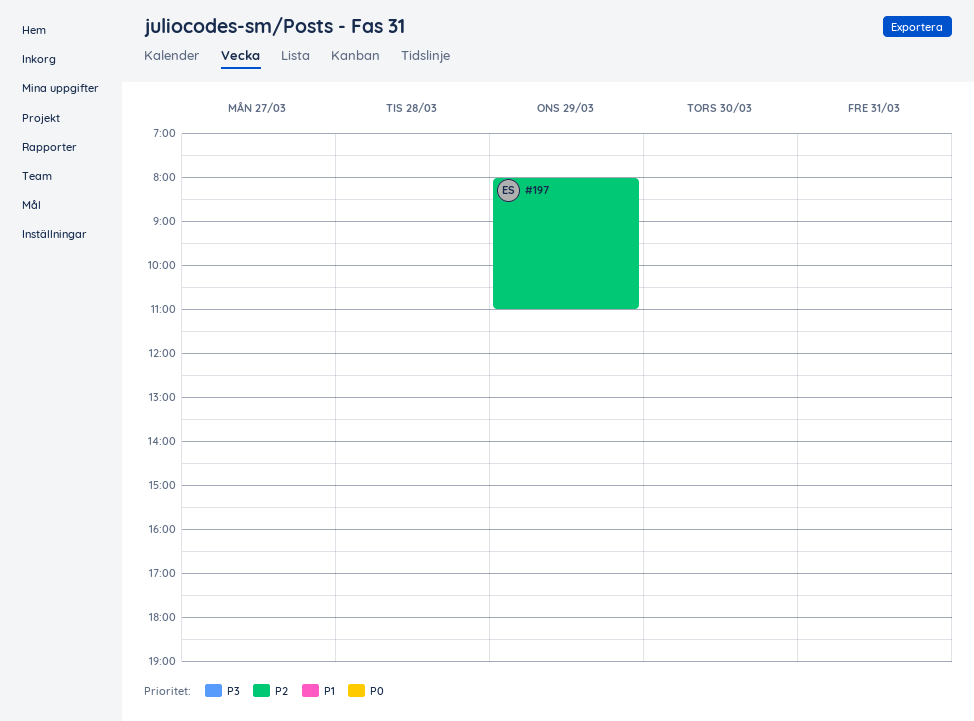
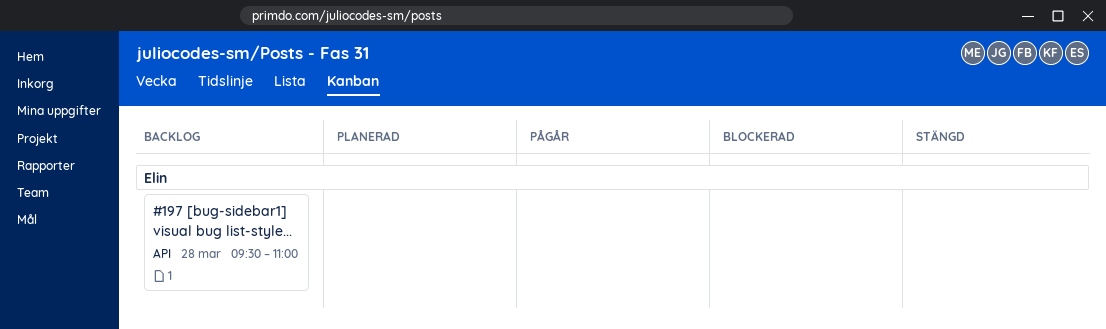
#197, day: Mar 29 -> Mar 28
#197, begins: 08:00 -> 09:30

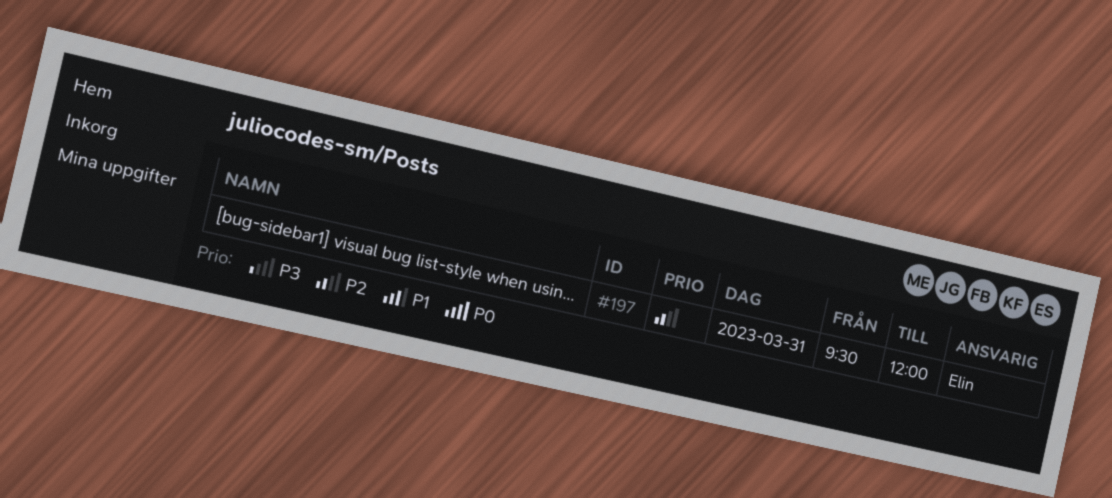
#197, day: Mar 28 -> Mar 31
#197, ends: 11:00 -> 12:00

